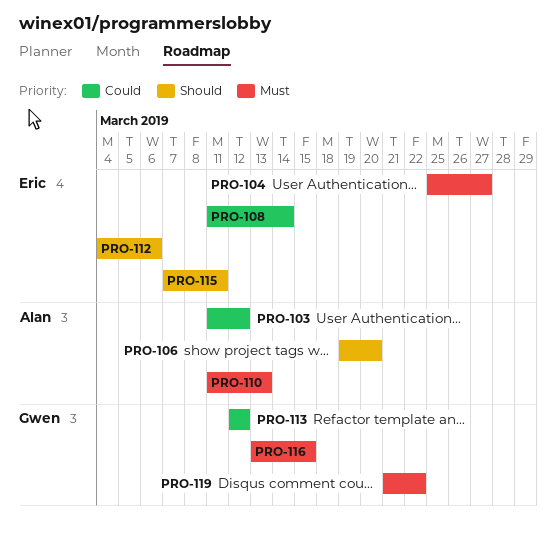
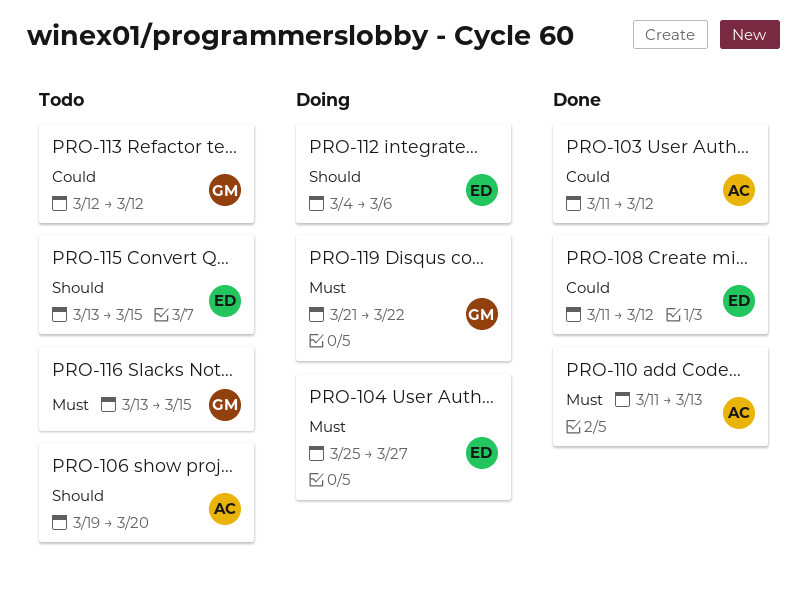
PRO-108, due: Mar 14 -> Mar 12
PRO-115, start: Mar 7 -> Mar 13
PRO-115, due: Mar 11 -> Mar 15

